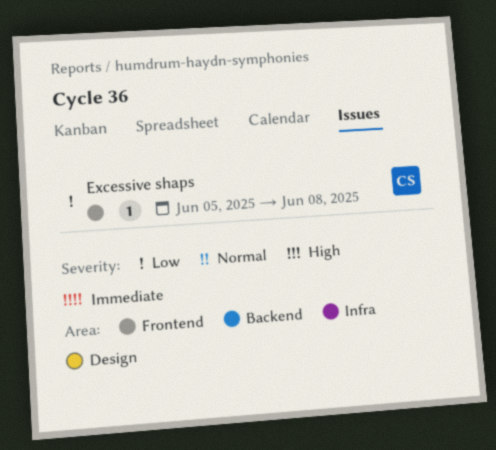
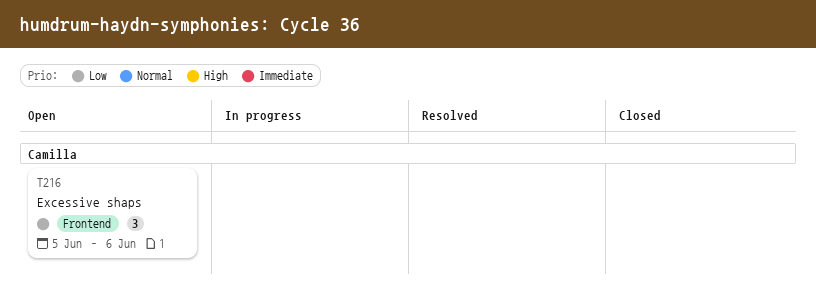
Excessive shaps, estimate: 1 -> 3
Excessive shaps, due: Jun 8 -> Jun 6

